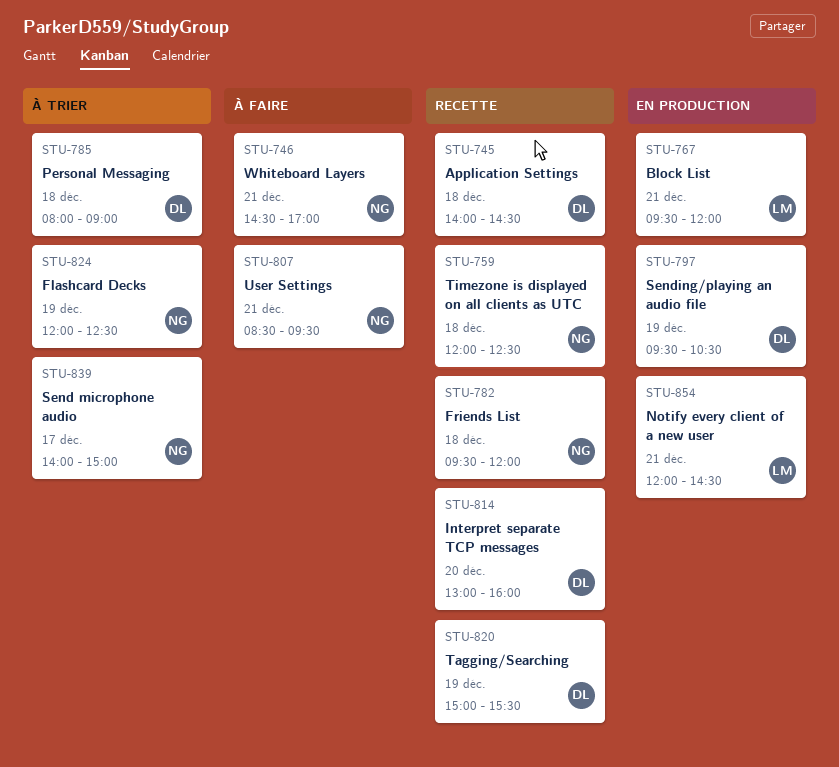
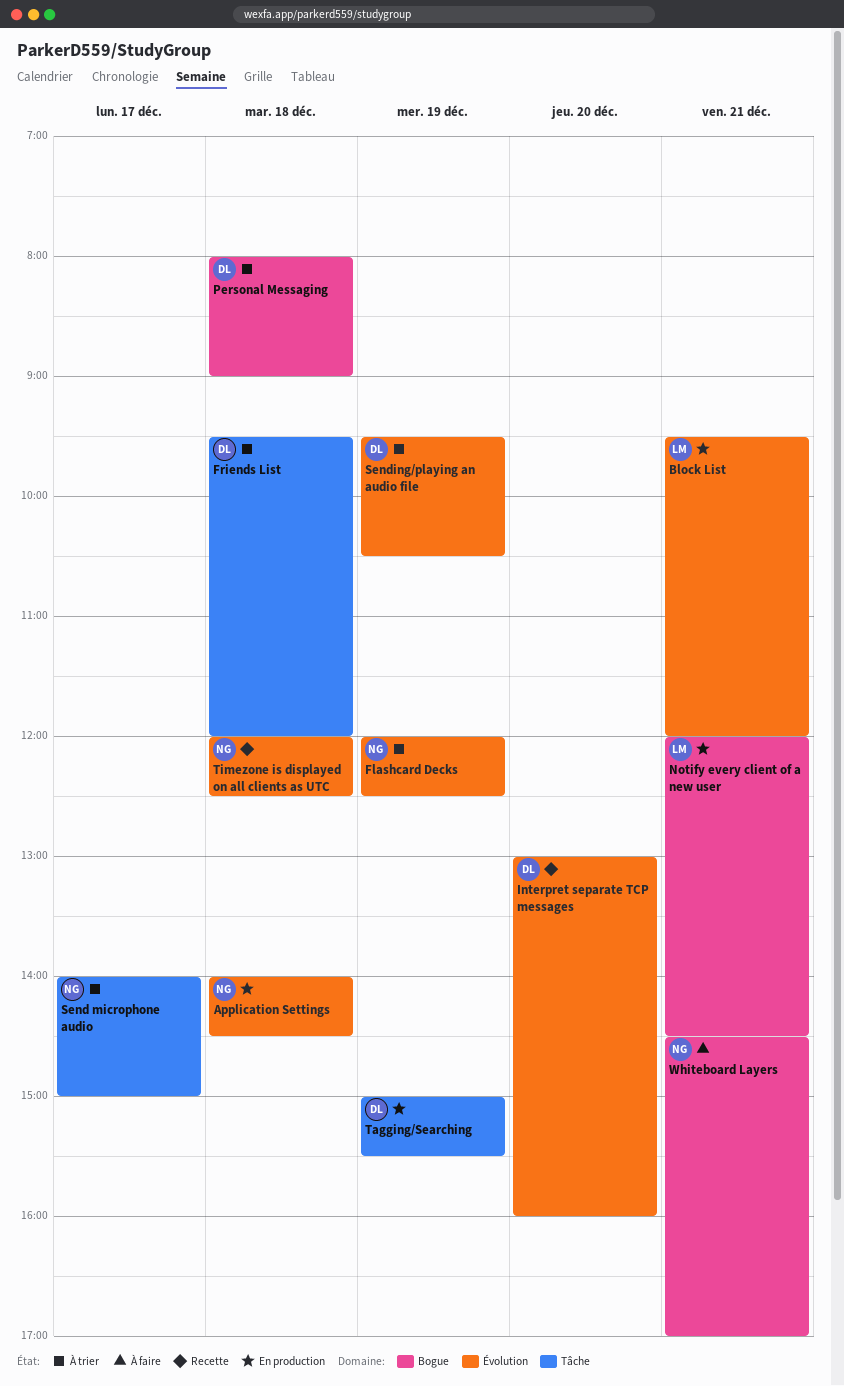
Application Settings, status: Recette -> En production
Application Settings, owner: DL -> NG
Friends List, status: Recette -> À trier
Friends List, owner: NG -> DL
Sending/playing an audio file, status: En production -> À trier
Tagging/Searching, status: Recette -> En production
User Settings: present -> none

